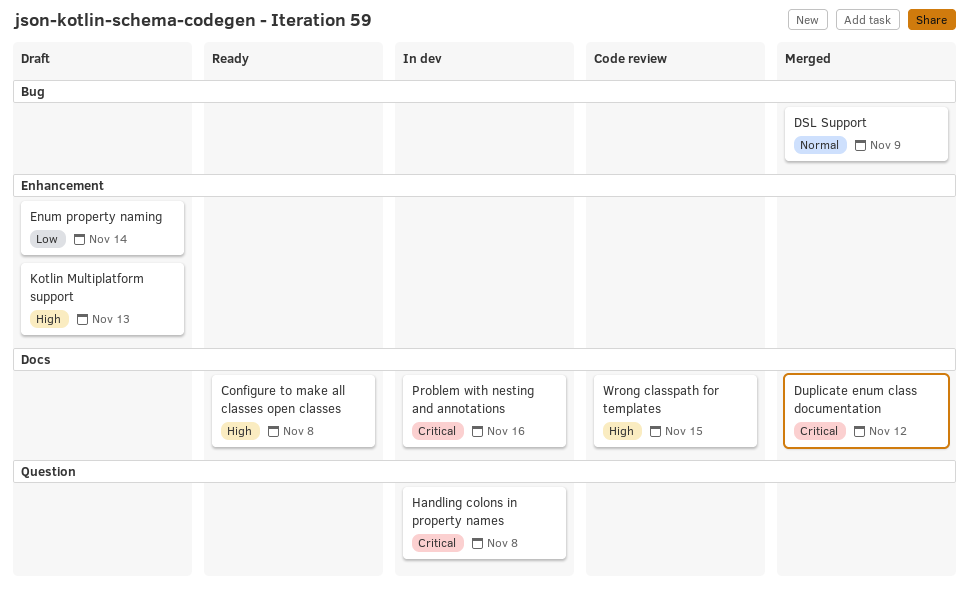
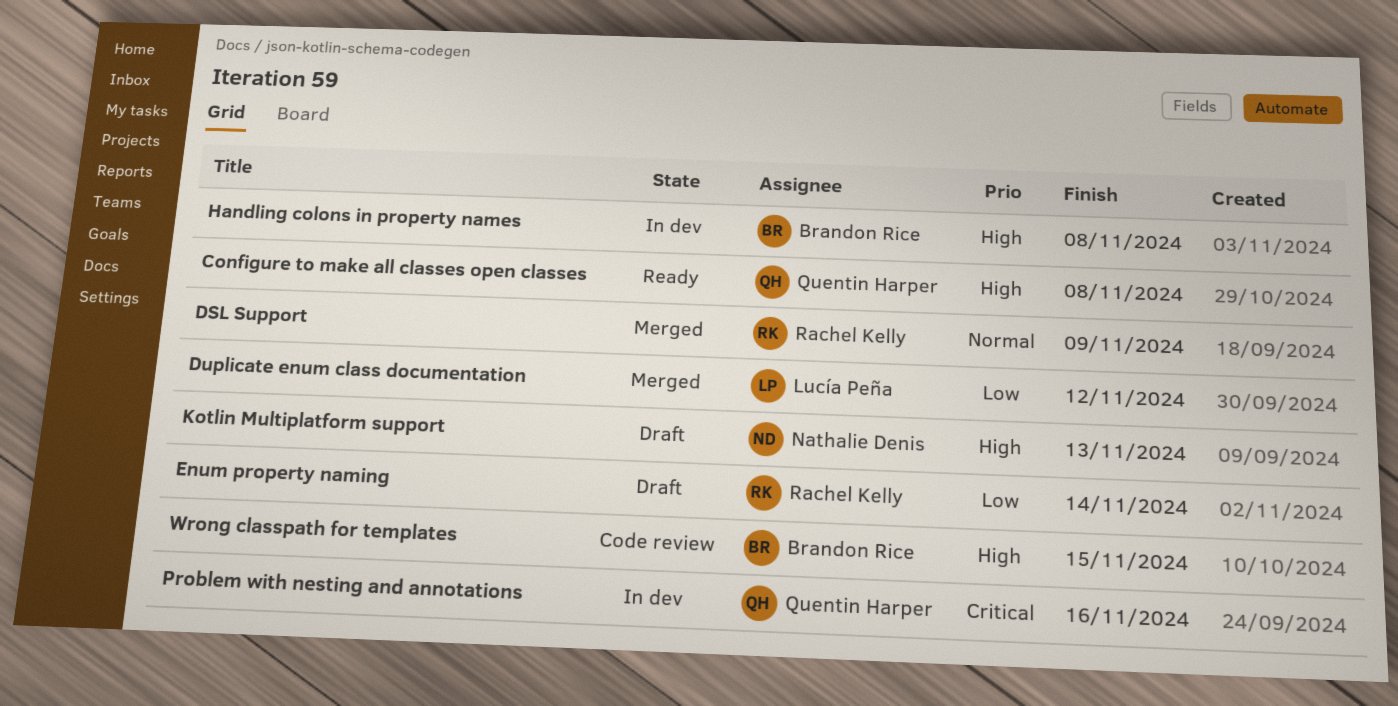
Duplicate enum class documentation, priority: Critical -> Low
Handling colons in property names, priority: Critical -> High

